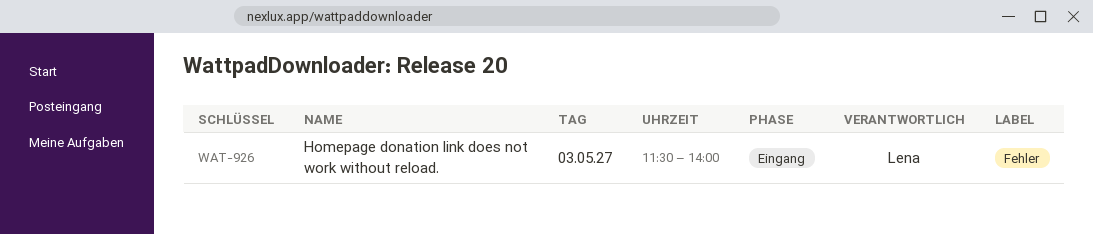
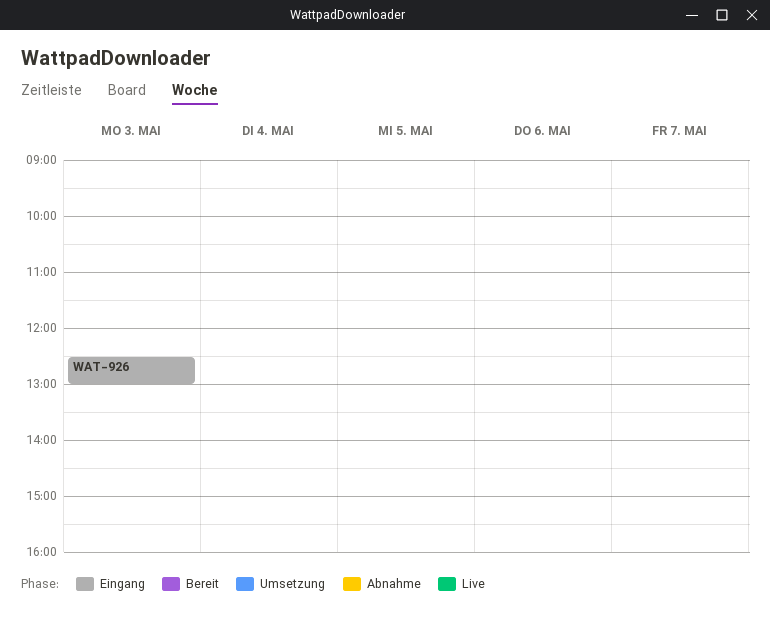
WAT-926, begins: 11:30 -> 12:30
WAT-926, ends: 14:00 -> 13:00

